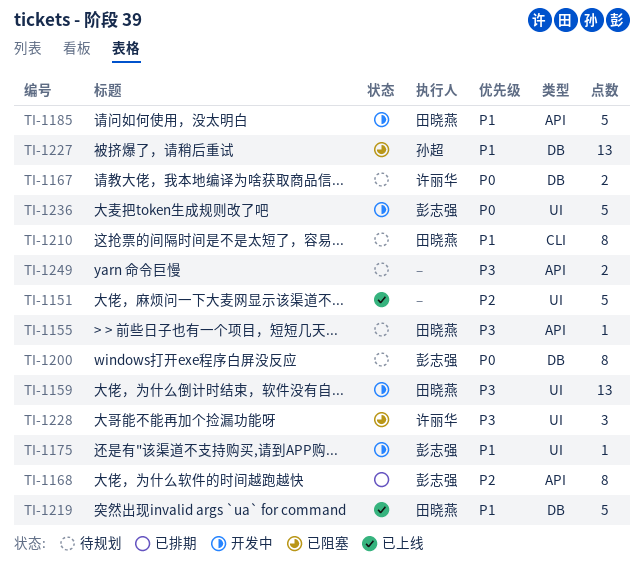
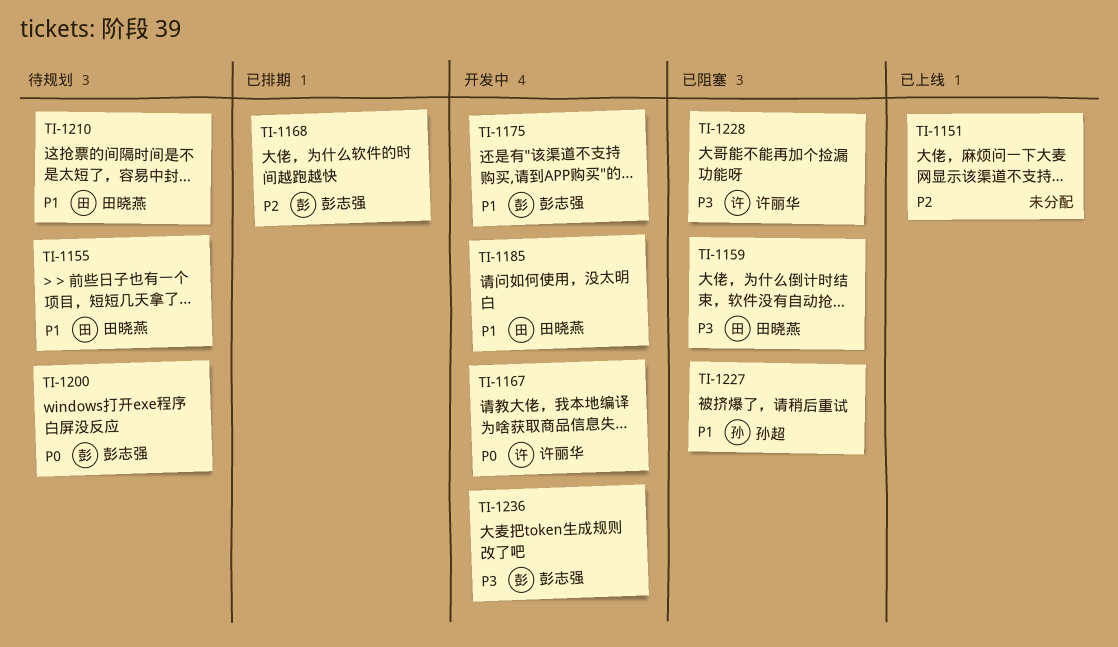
TI-1155, priority: P3 -> P1
TI-1159, status: 开发中 -> 已阻塞
TI-1167, status: 待规划 -> 开发中
TI-1219: present -> none
TI-1236, priority: P0 -> P3
TI-1249: present -> none

